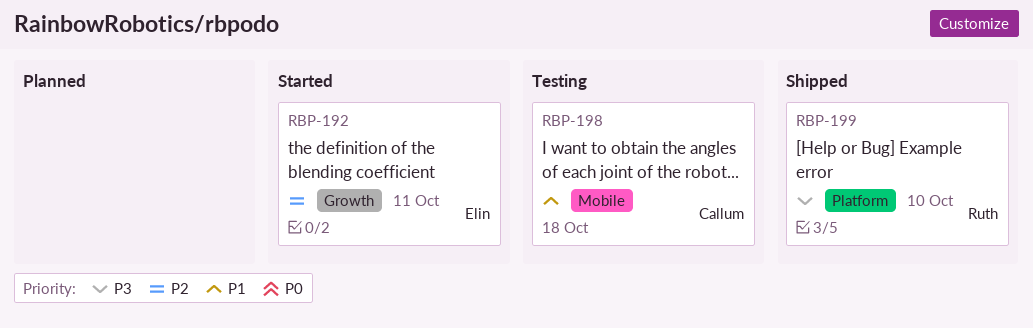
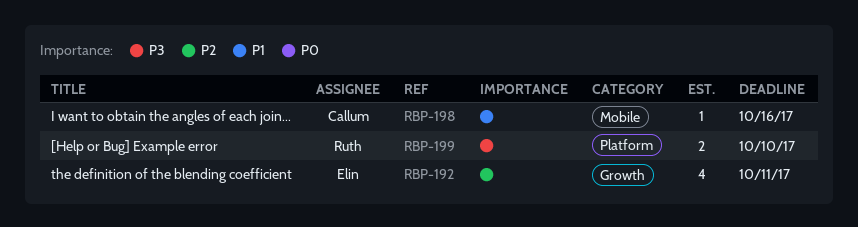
RBP-198, due: Oct 18 -> Oct 16

